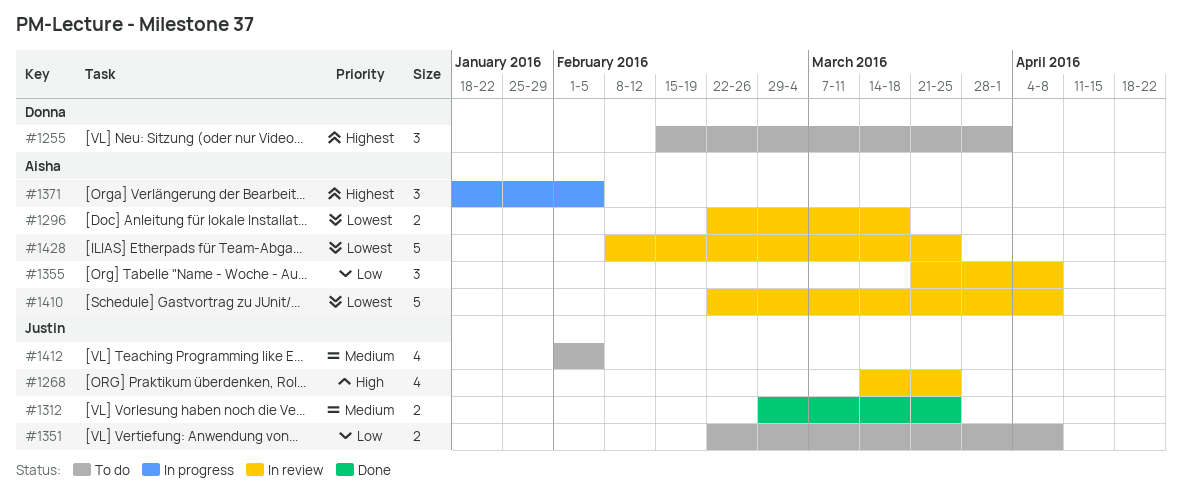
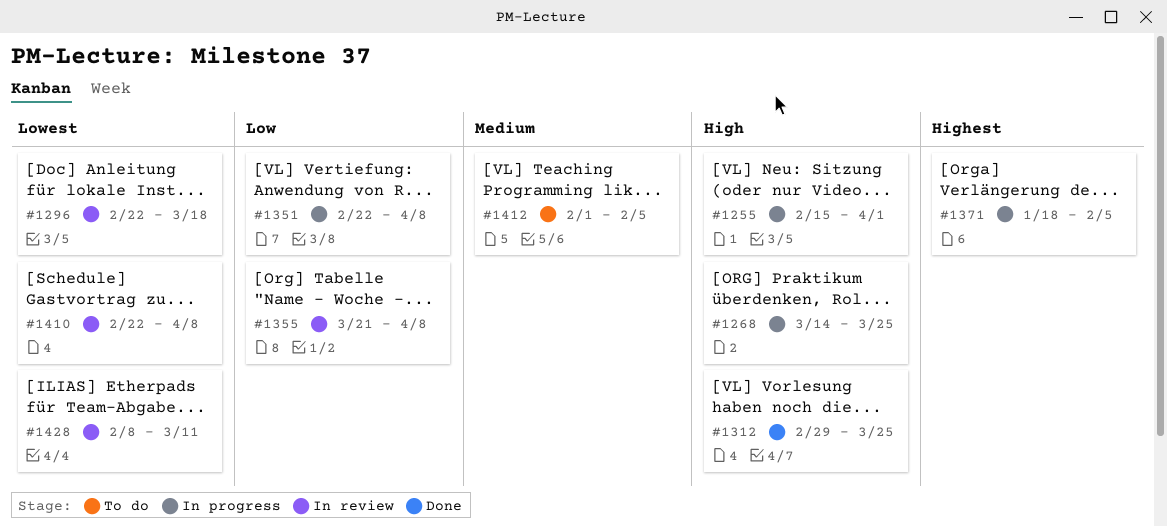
#1255, status: To do -> In progress
#1255, priority: Highest -> High
#1268, status: In review -> In progress
#1312, priority: Medium -> High
#1351, status: To do -> In progress
#1428, due: Mar 25 -> Mar 11

